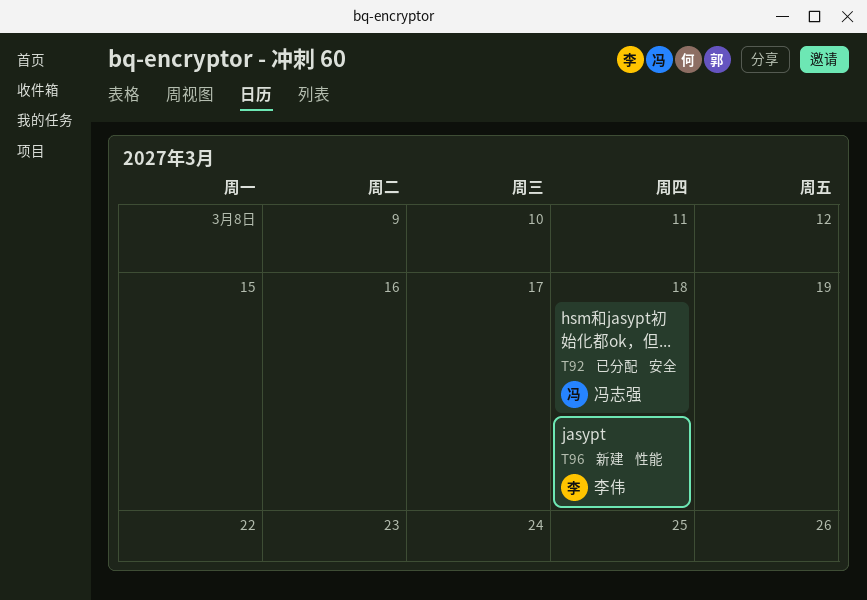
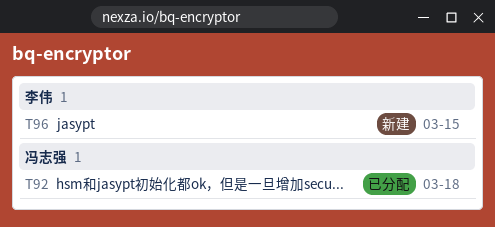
T96, due: Mar 18 -> Mar 15

